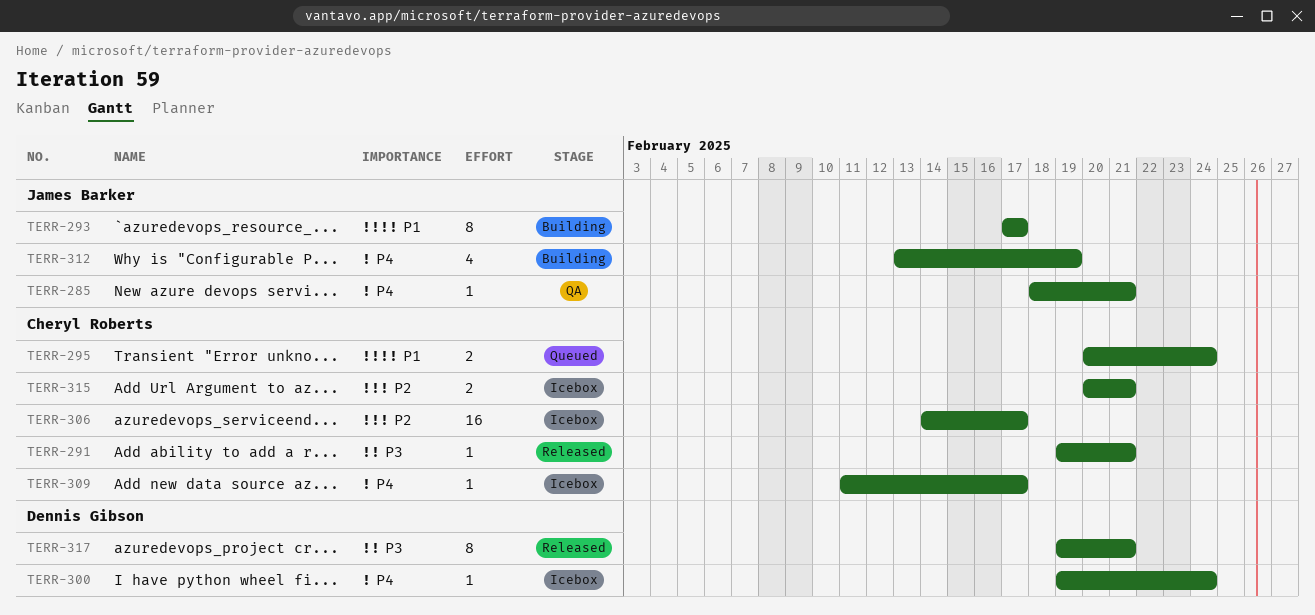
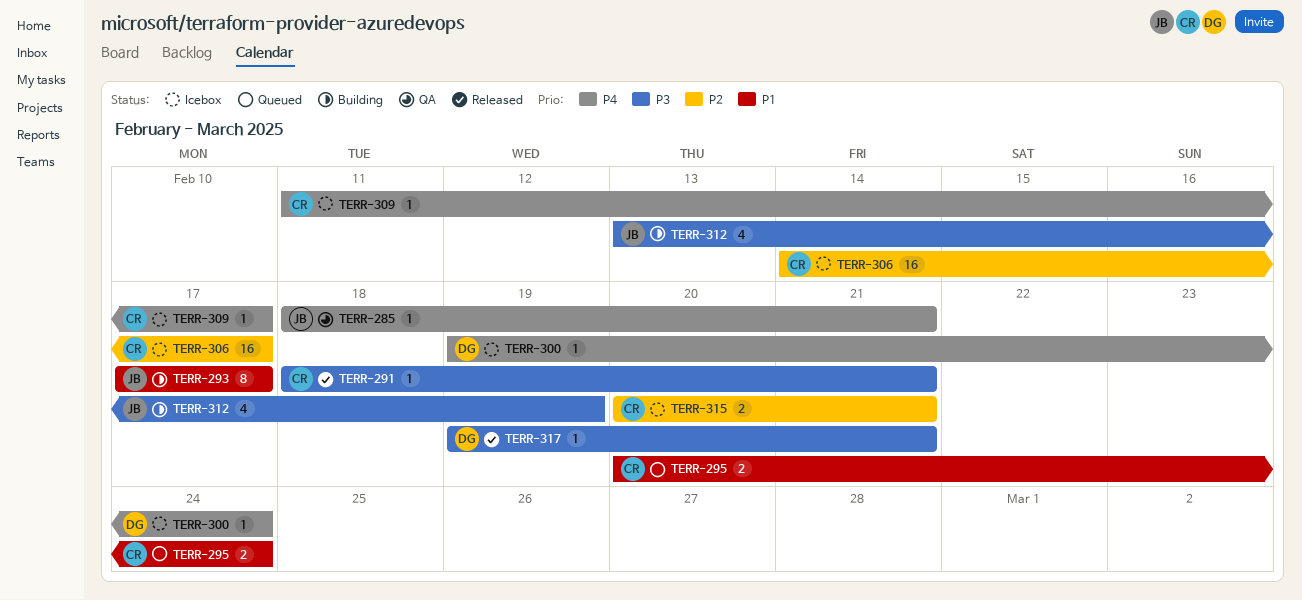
TERR-291, start: Feb 19 -> Feb 18
TERR-312, priority: P4 -> P3
TERR-317, estimate: 8 -> 1

